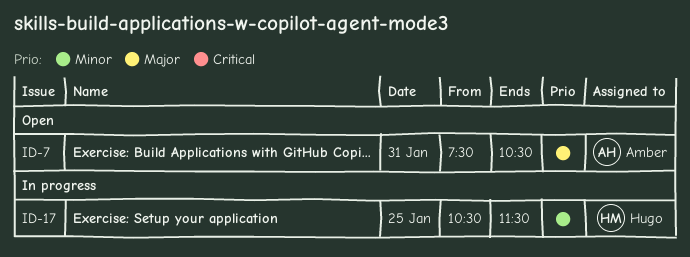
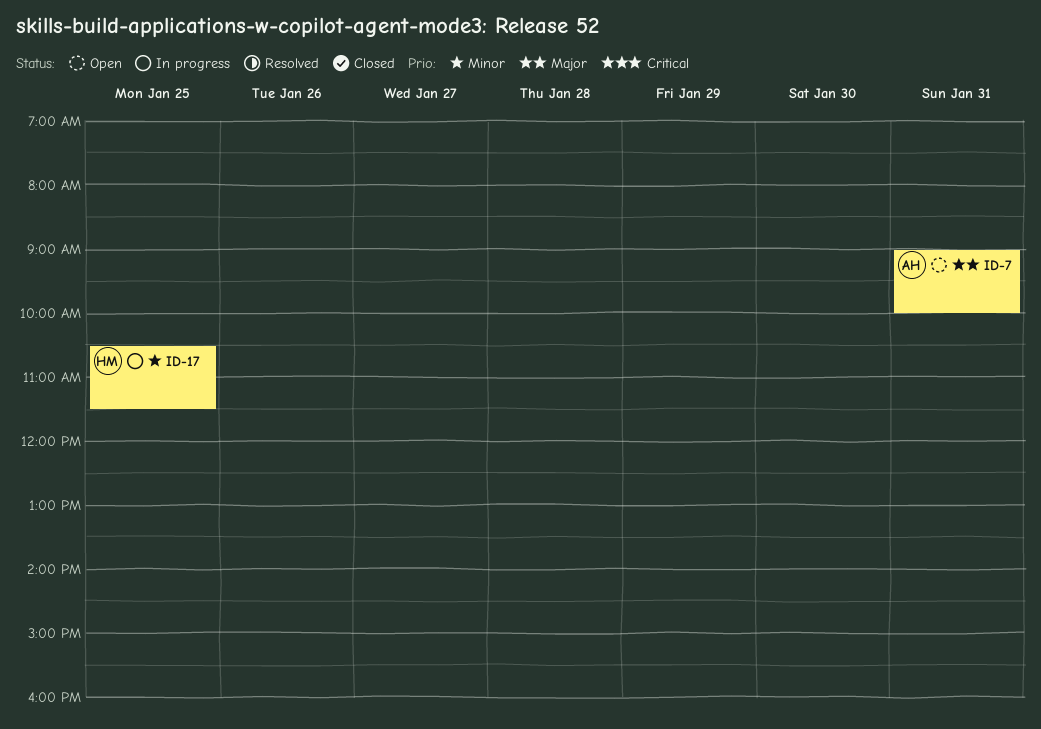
ID-7, begins: 07:30 -> 09:00
ID-7, ends: 10:30 -> 10:00

